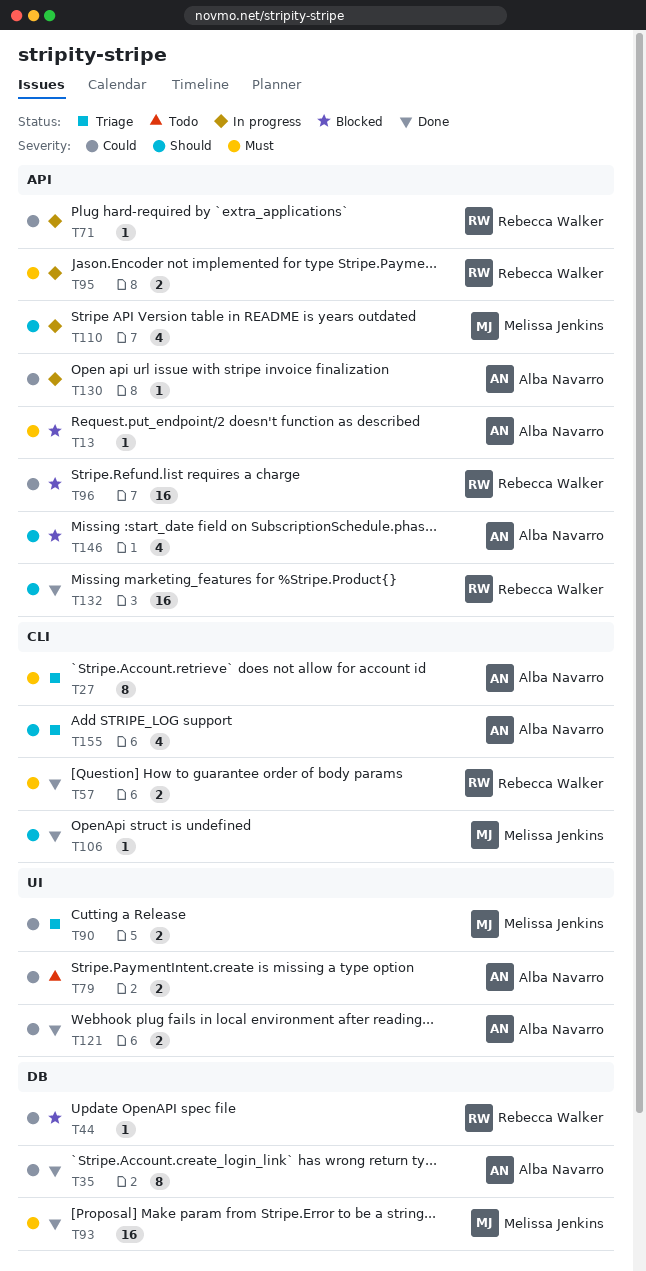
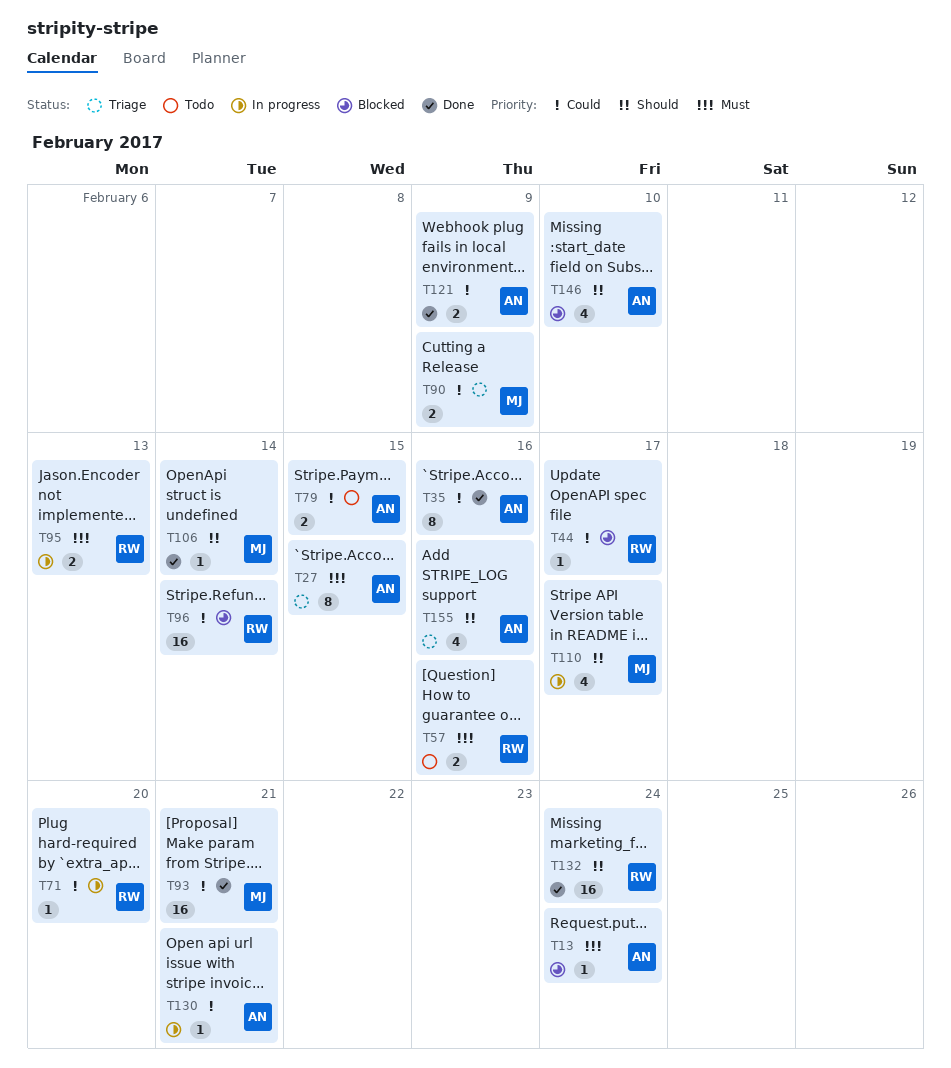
T57, status: Done -> Todo
T93, priority: Must -> Could

